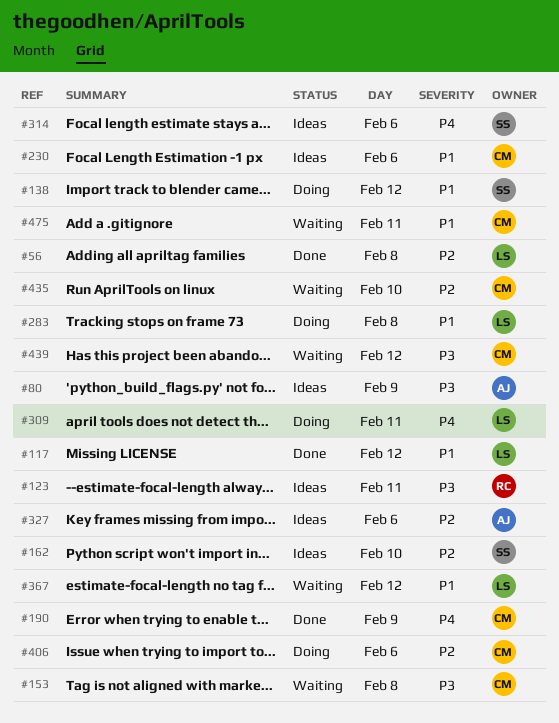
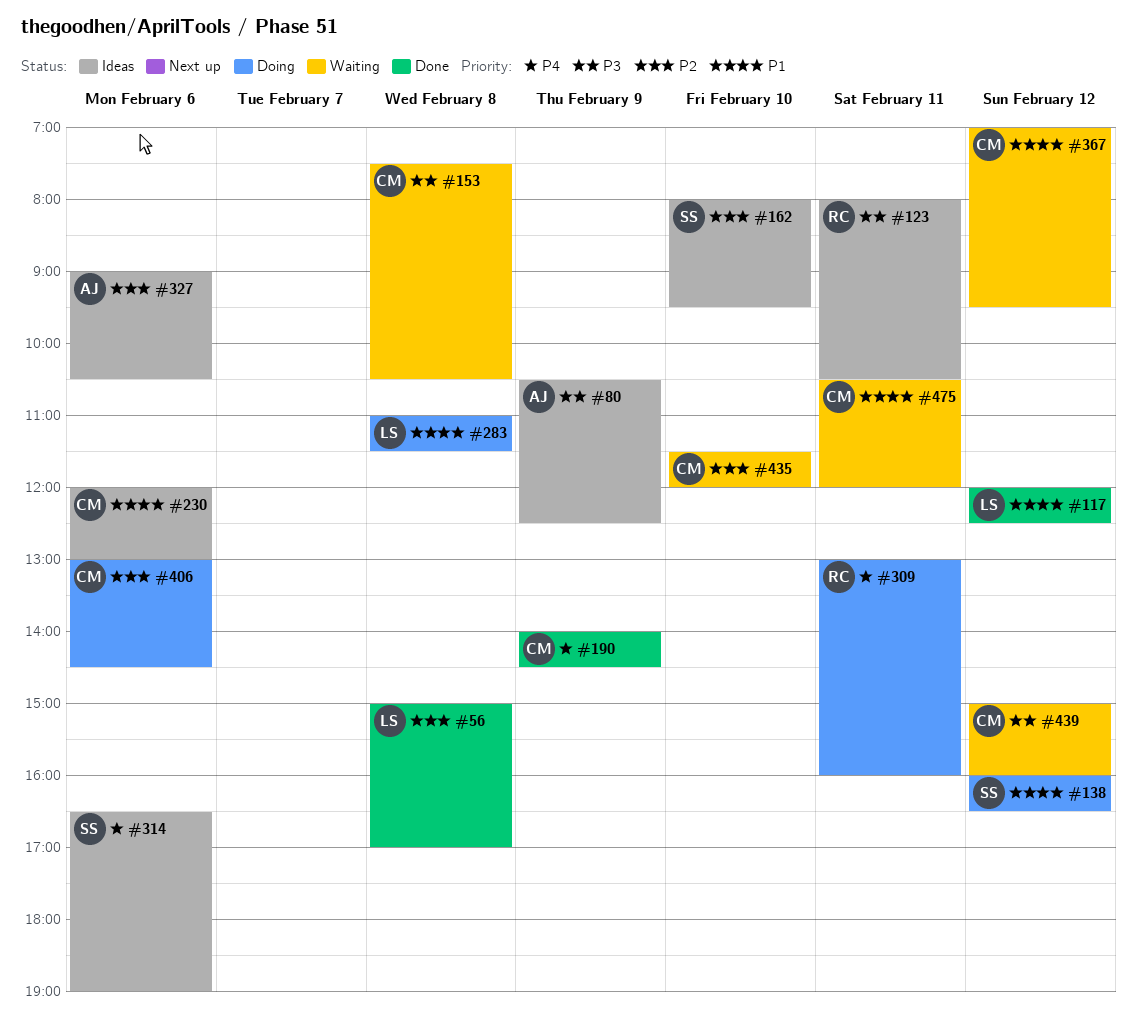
#309, owner: LS -> RC
#367, owner: LS -> CM

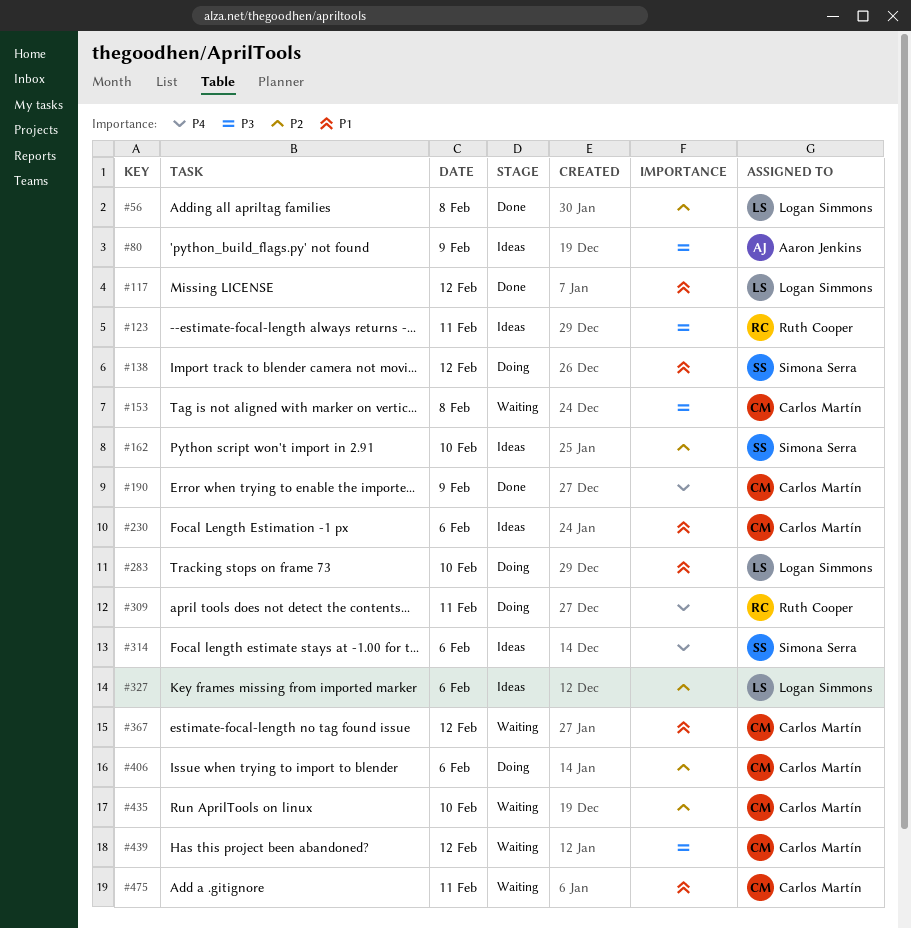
#283, day: Feb 8 -> Feb 10
#327, owner: Aaron Jenkins -> Logan Simmons

